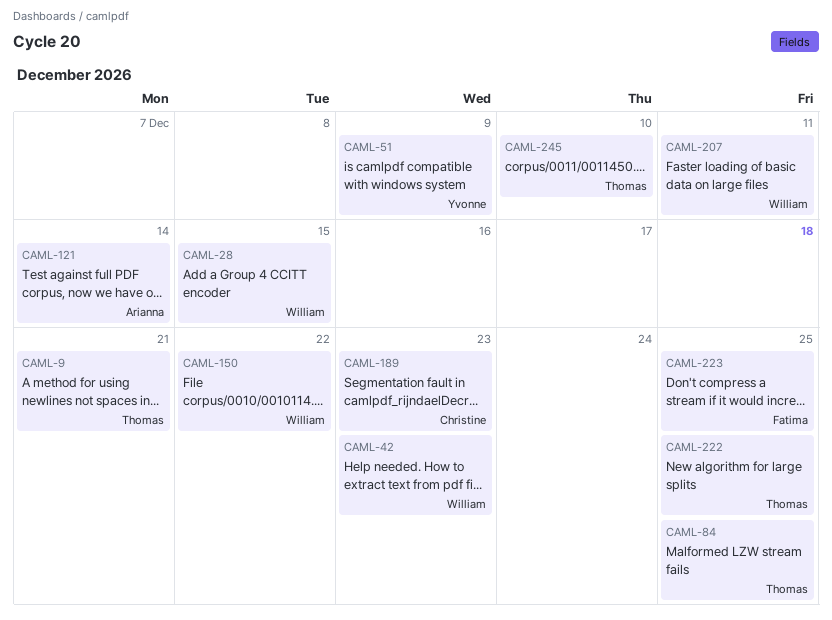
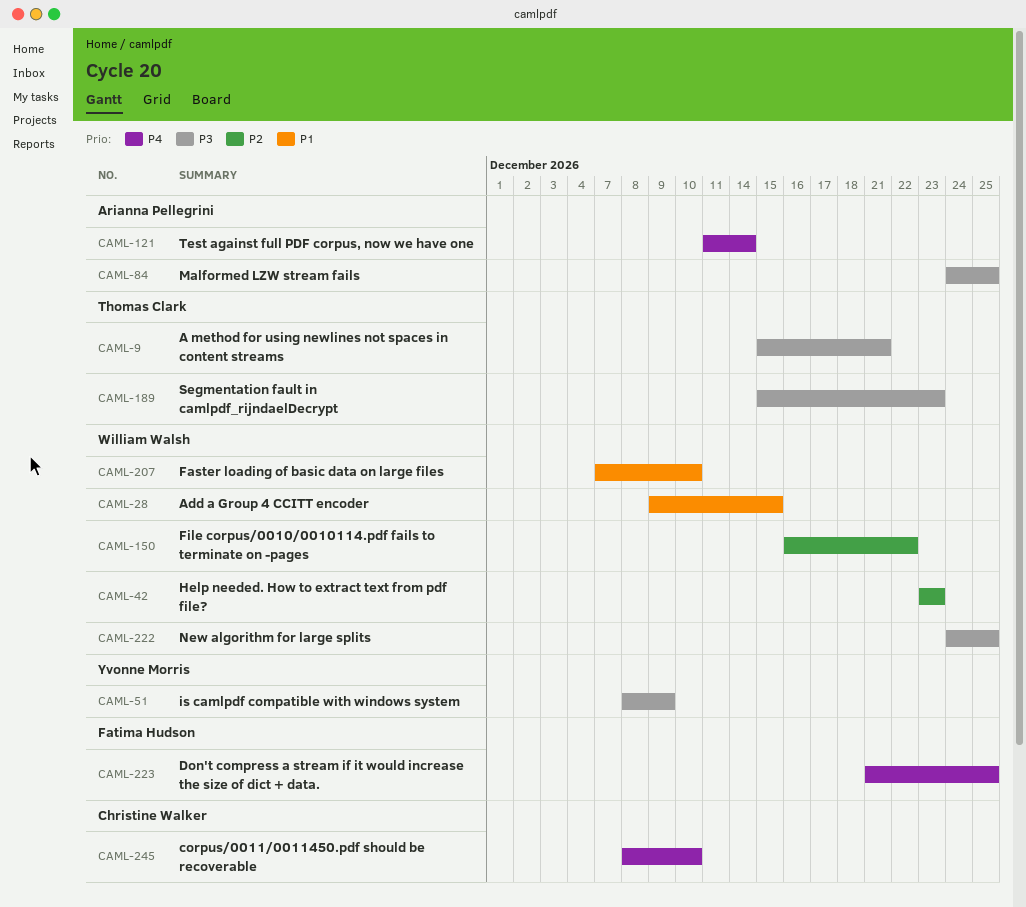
CAML-84, owner: Thomas Clark -> Arianna Pellegrini
CAML-189, owner: Christine Walker -> Thomas Clark
CAML-207, due: Dec 11 -> Dec 10
CAML-222, owner: Thomas Clark -> William Walsh
CAML-245, owner: Thomas Clark -> Christine Walker

